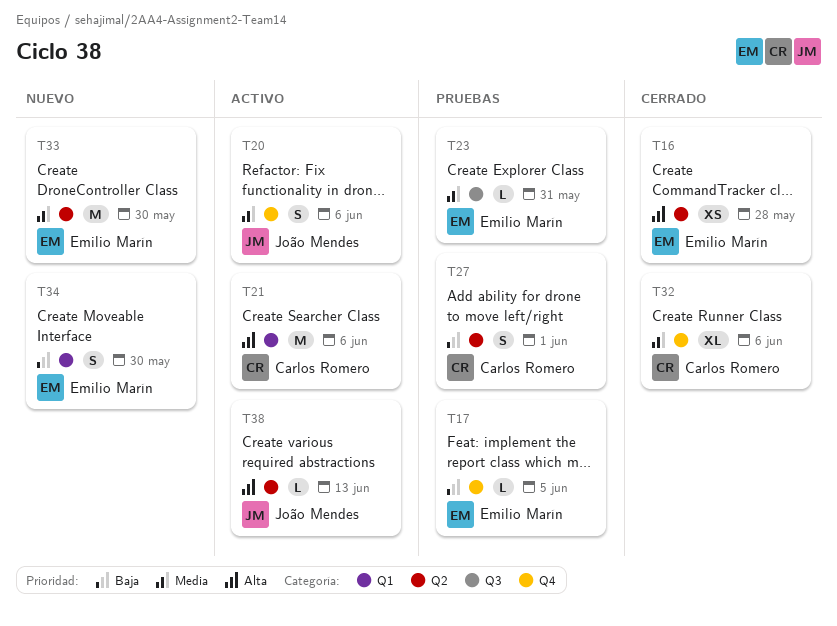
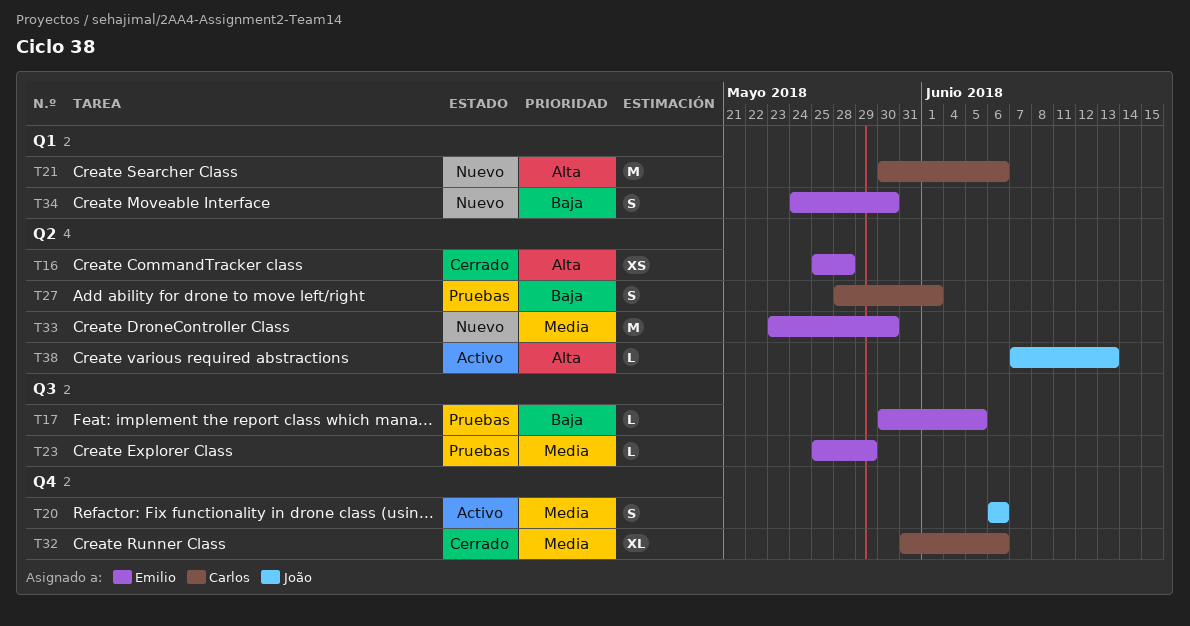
T17, label: Q4 -> Q3
T21, status: Activo -> Nuevo
T23, due: May 31 -> May 29

